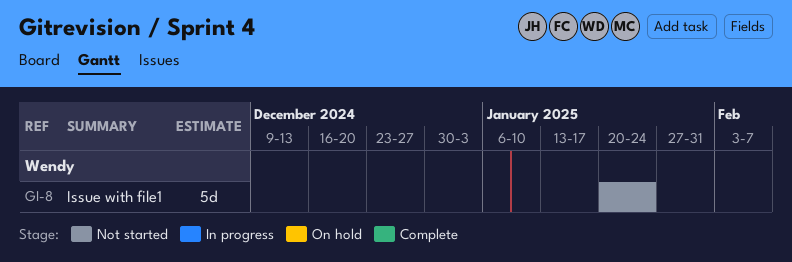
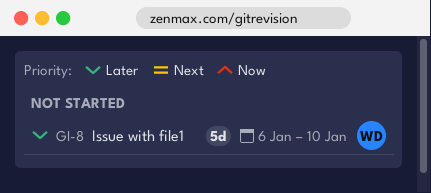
GI-8, start: Jan 20 -> Jan 6
GI-8, due: Jan 24 -> Jan 10

